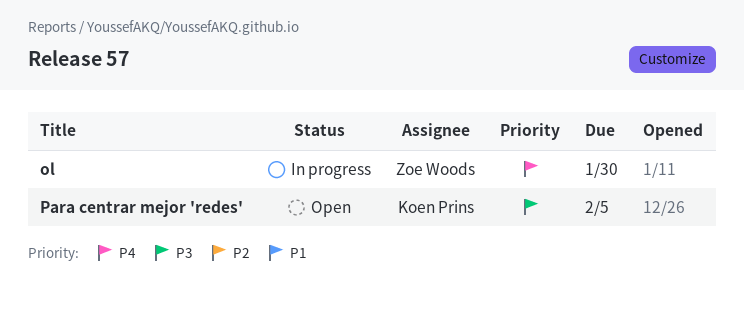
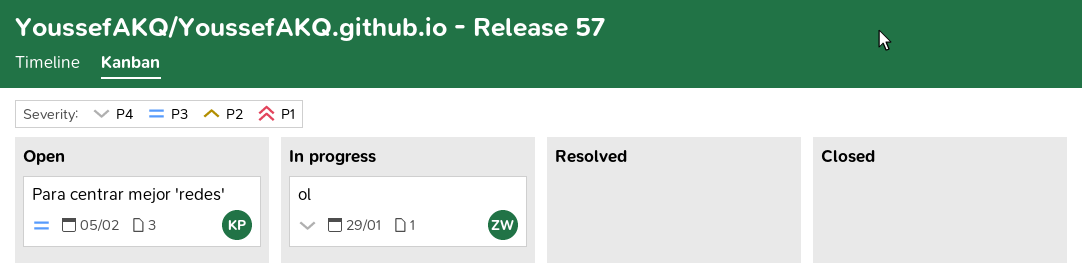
ol, due: Jan 30 -> Jan 29

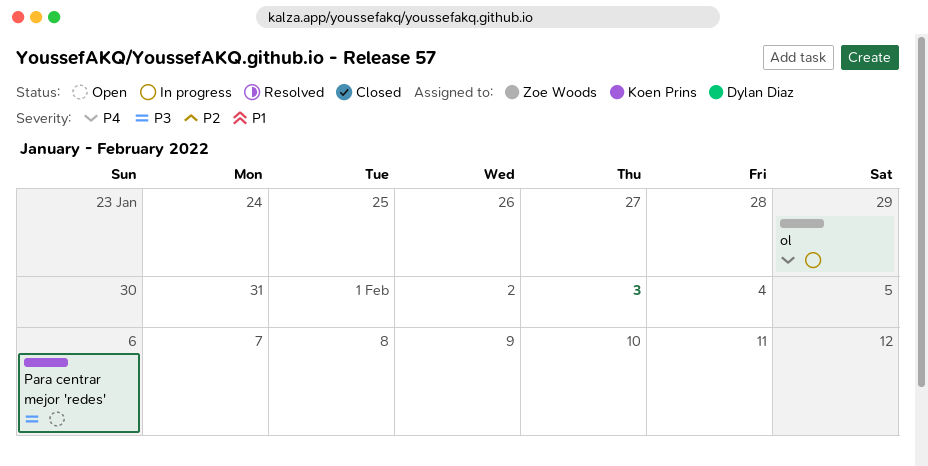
Para centrar mejor 'redes', due: Feb 5 -> Feb 6

